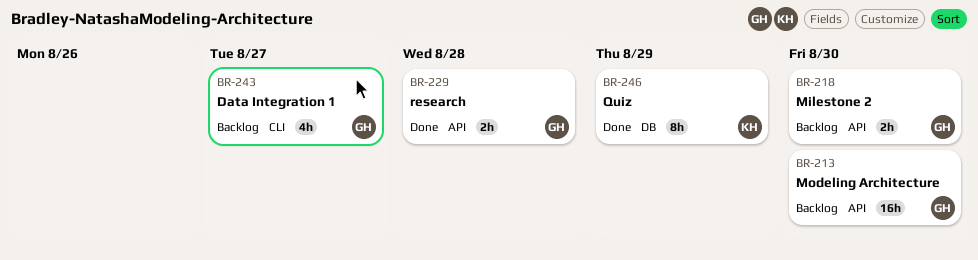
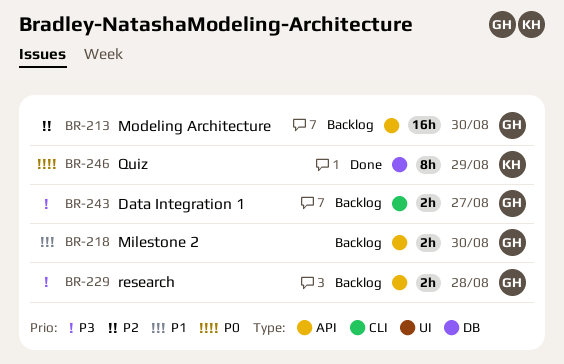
BR-229, status: Done -> Backlog
BR-243, estimate: 4h -> 2h

